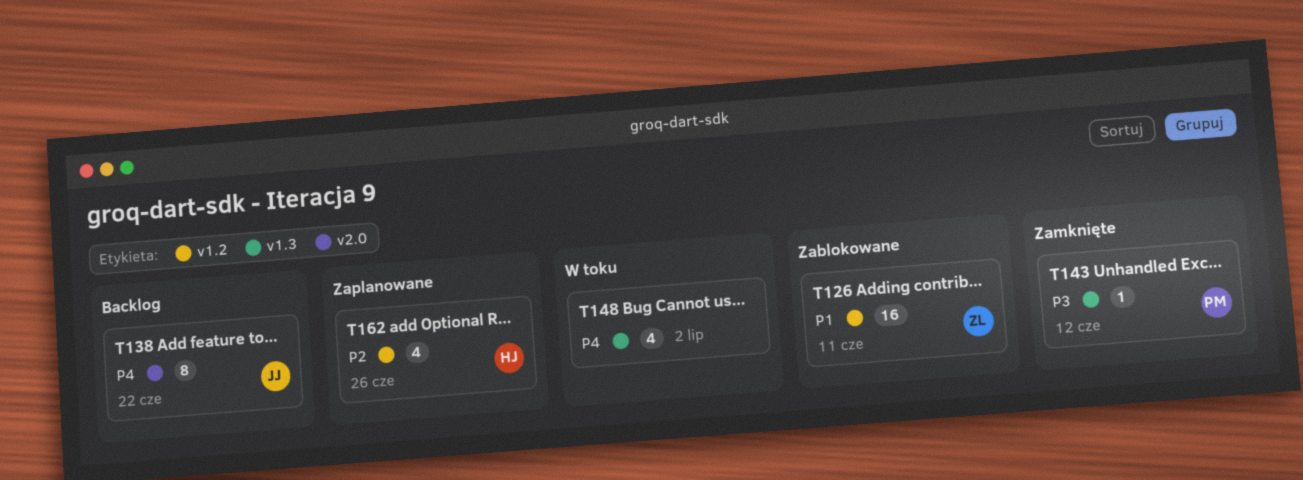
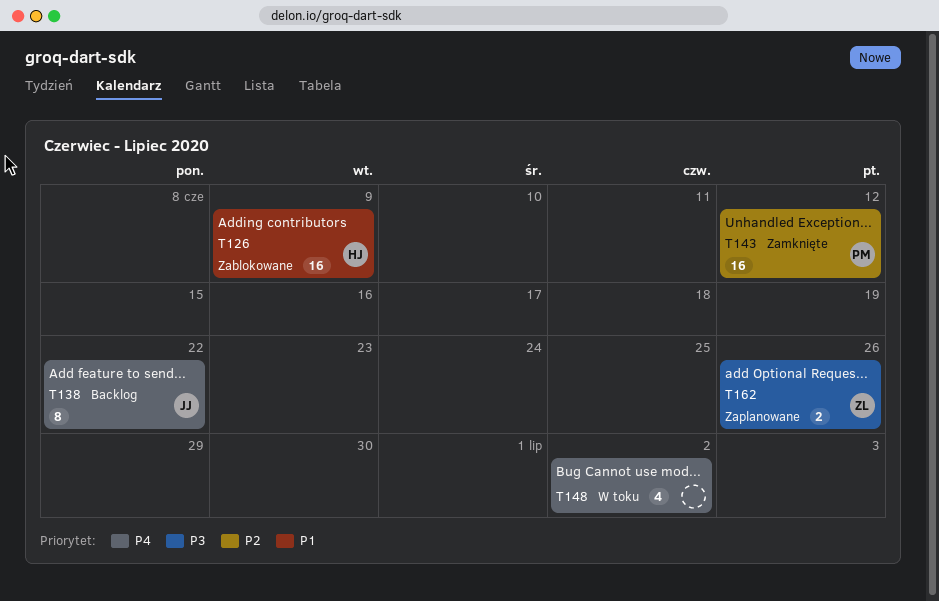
T126, owner: ZL -> HJ
T126, due: Jun 11 -> Jun 9
T143, priority: P3 -> P2
T143, estimate: 1 -> 16
T162, owner: HJ -> ZL
T162, priority: P2 -> P3
T162, estimate: 4 -> 2

